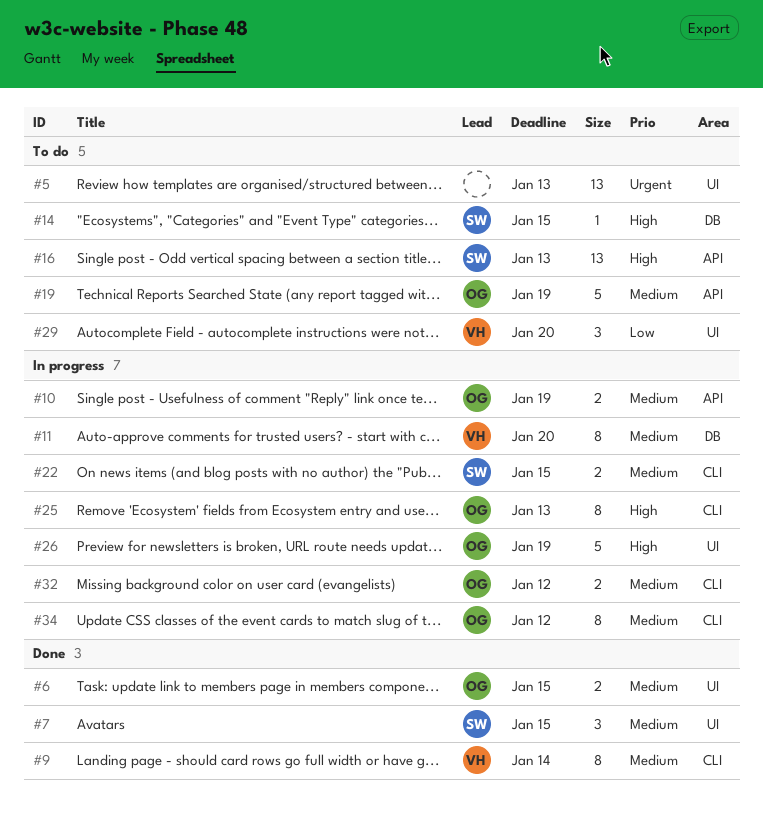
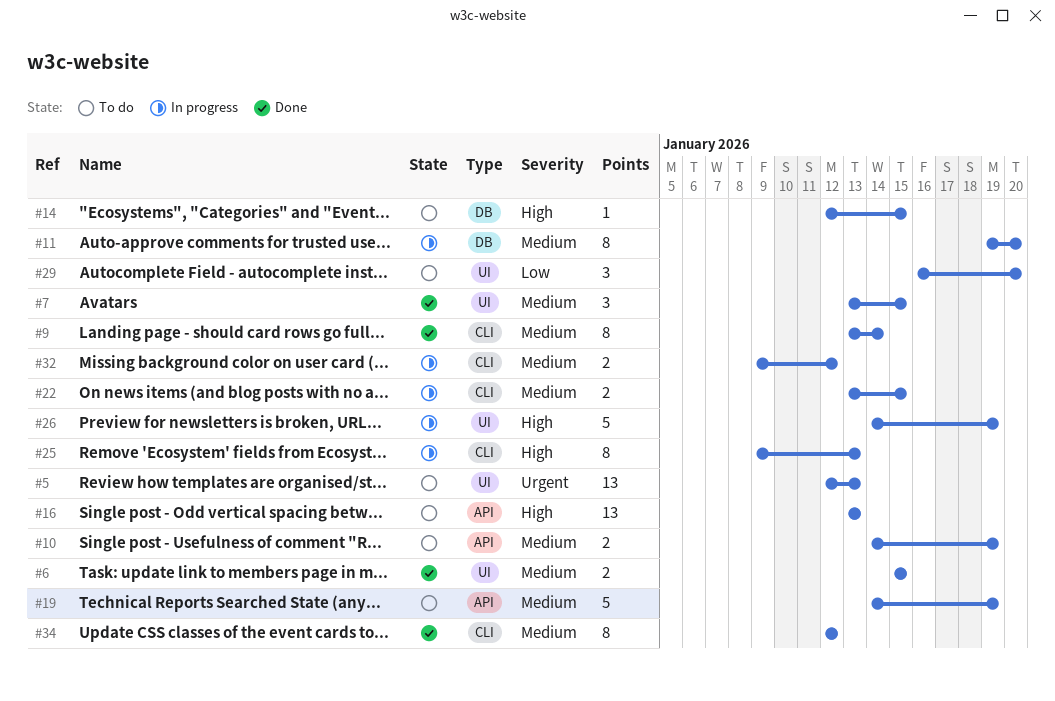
#10, status: In progress -> To do
#34, status: In progress -> Done

